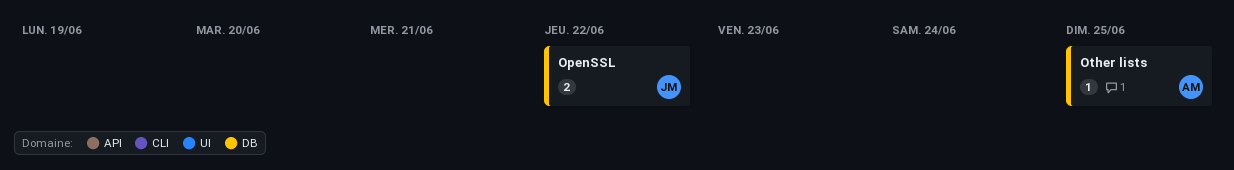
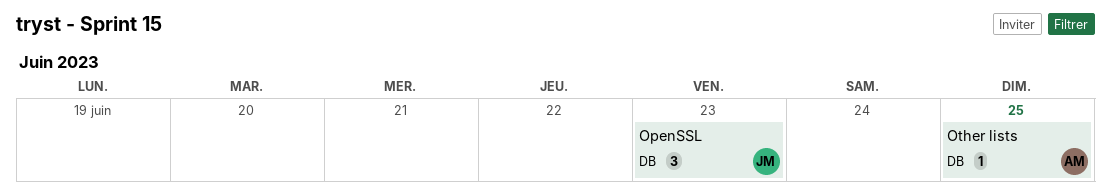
OpenSSL, estimate: 2 -> 3
OpenSSL, due: Jun 22 -> Jun 23

